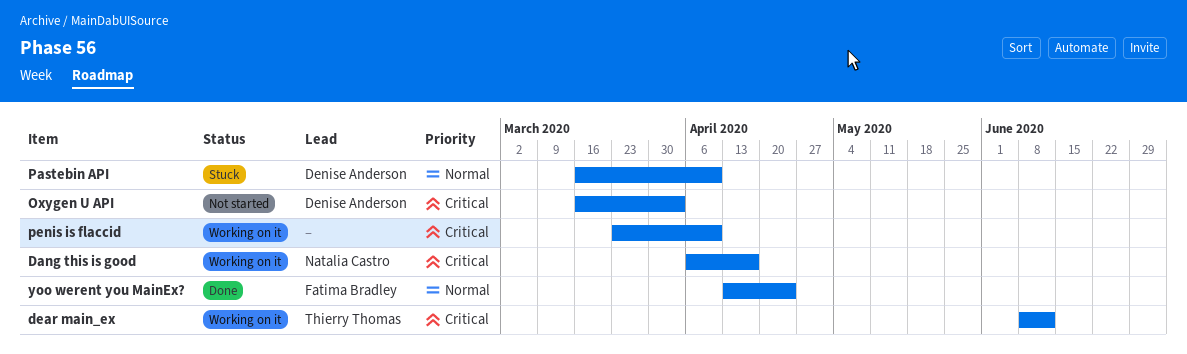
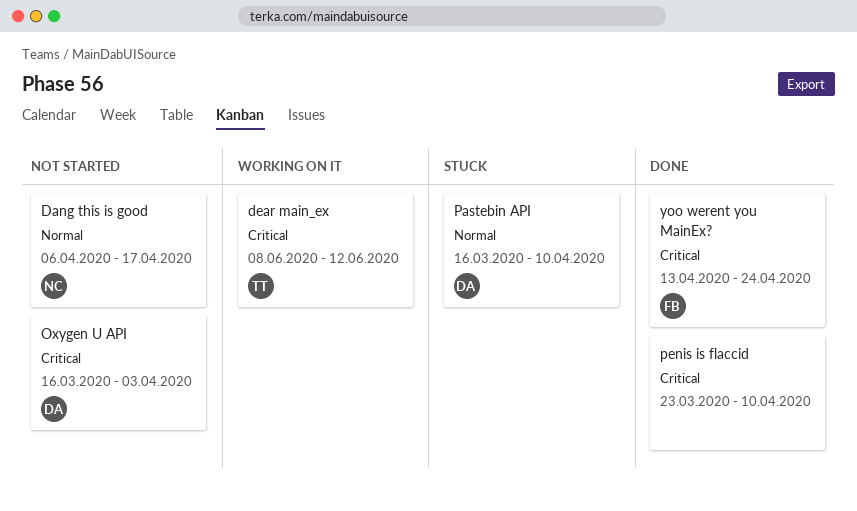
Dang this is good, status: Working on it -> Not started
Dang this is good, priority: Critical -> Normal
penis is flaccid, status: Working on it -> Done
yoo werent you MainEx?, priority: Normal -> Critical

